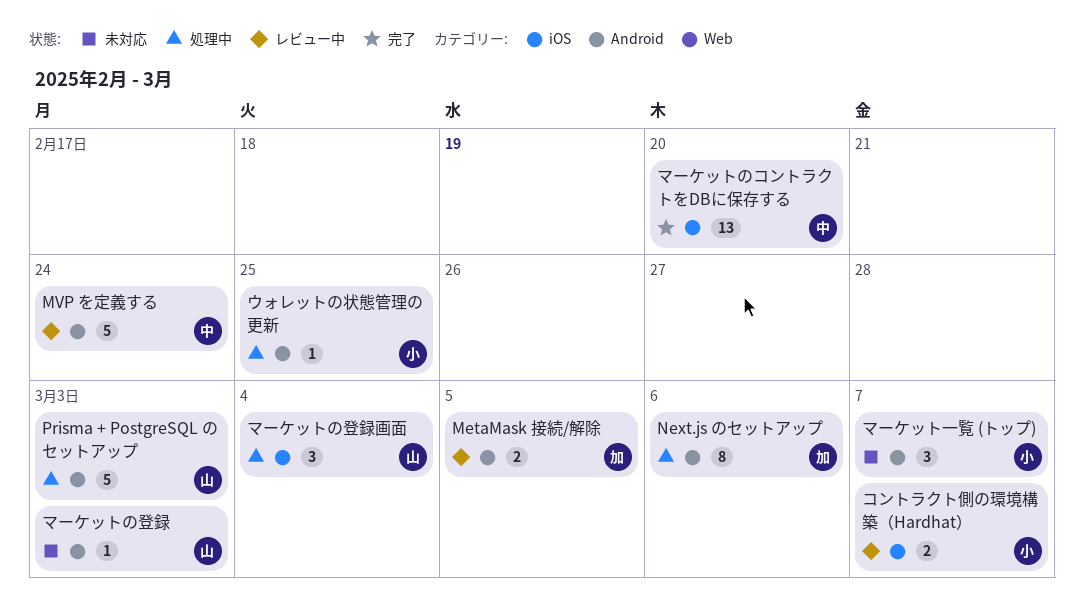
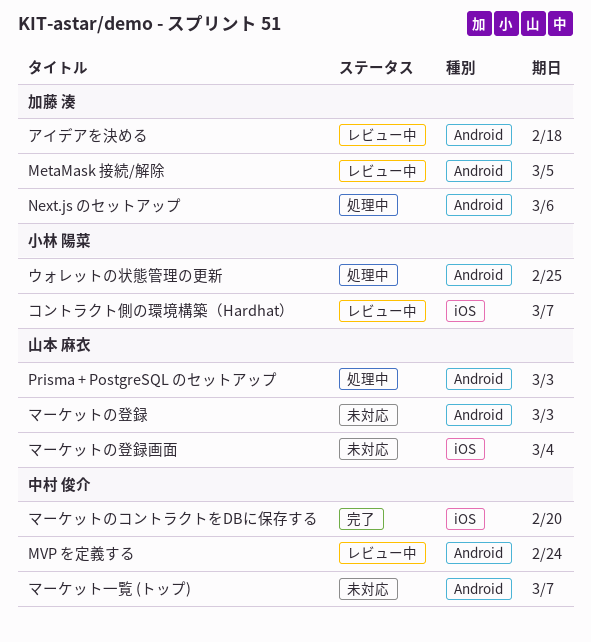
アイデアを決める: none -> present
マーケットの登録画面, status: 処理中 -> 未対応
マーケット一覧 (トップ), owner: 小林 陽菜 -> 中村 俊介

